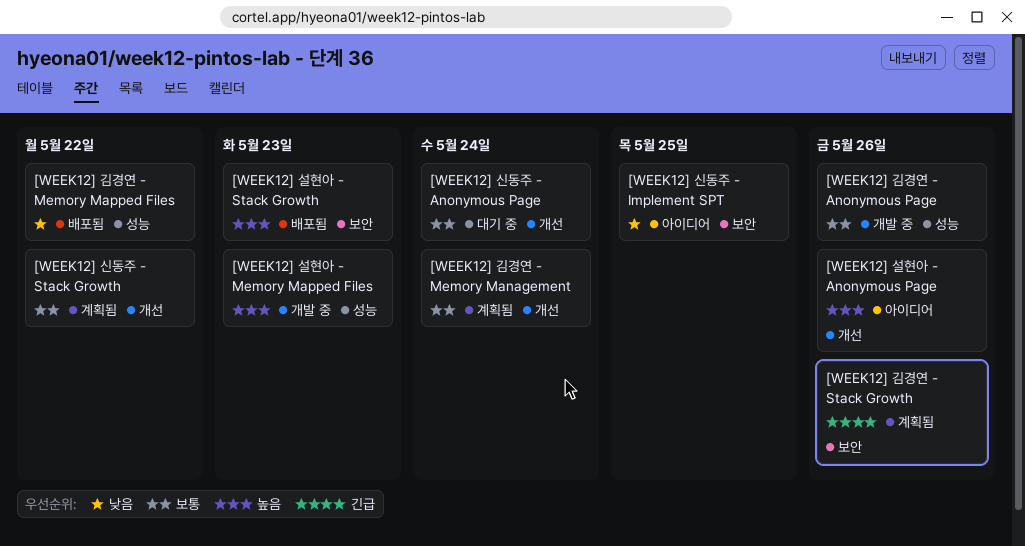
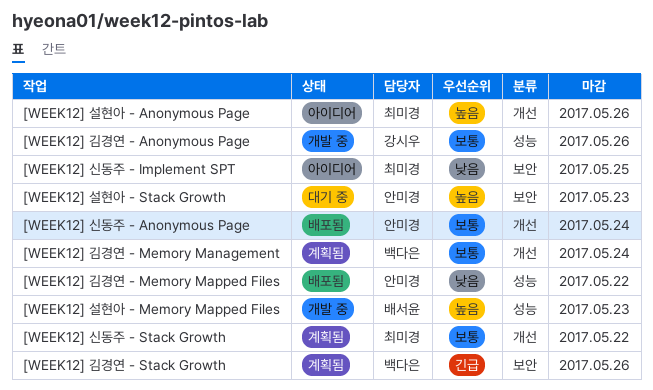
[WEEK12] 설현아 - Stack Growth, status: 배포됨 -> 대기 중
[WEEK12] 신동주 - Anonymous Page, status: 대기 중 -> 배포됨

